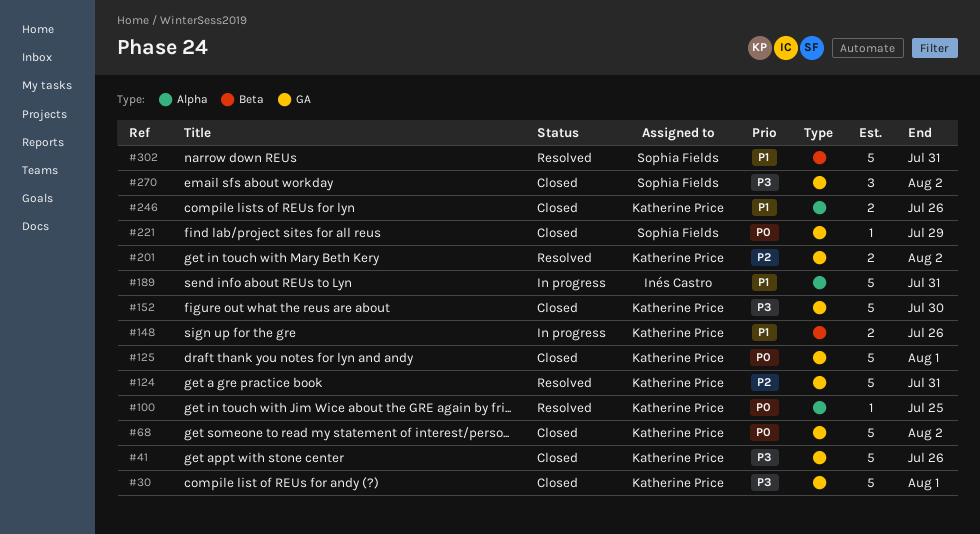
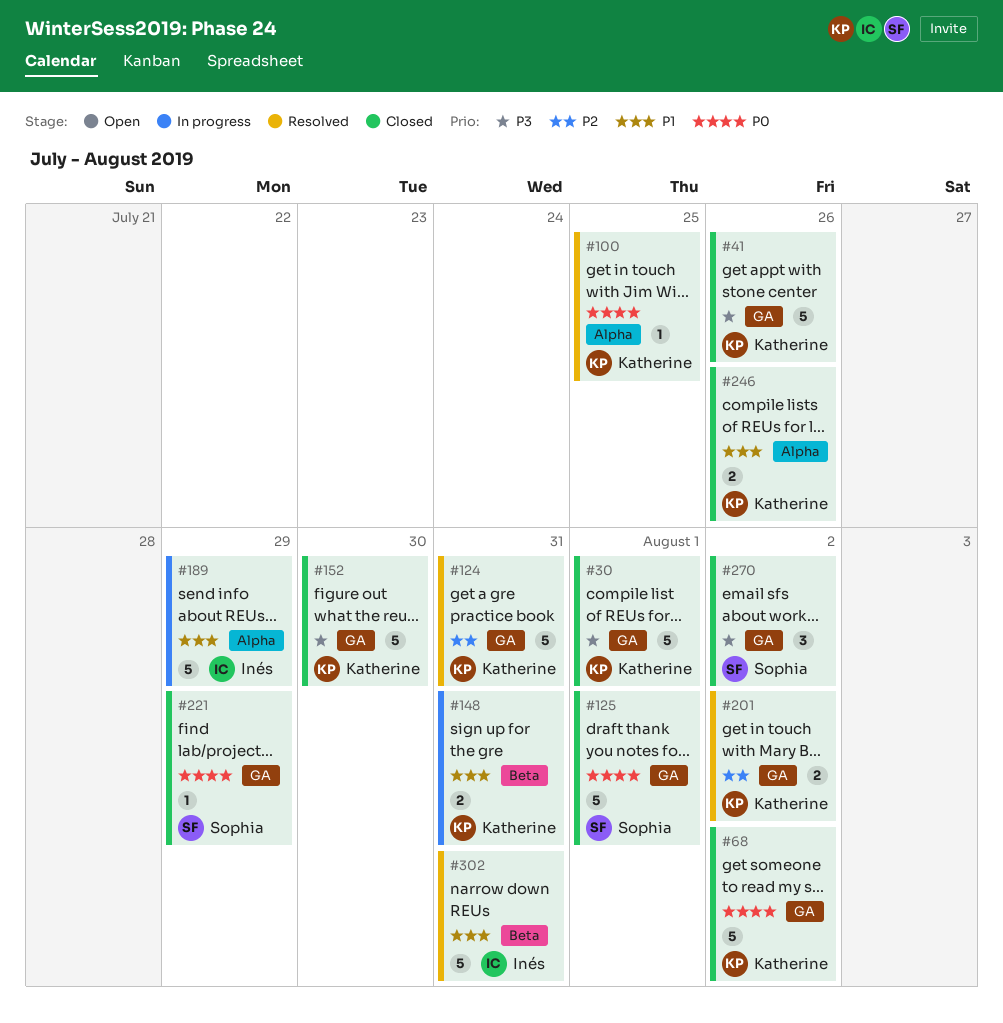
#125, owner: Katherine Price -> Sophia Fields
#148, due: Jul 26 -> Jul 31
#189, due: Jul 31 -> Jul 29
#302, owner: Sophia Fields -> Inés Castro

